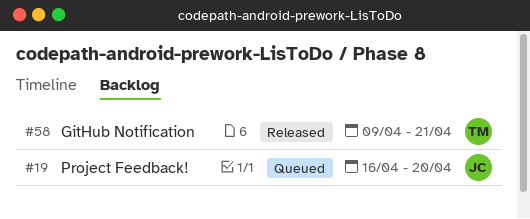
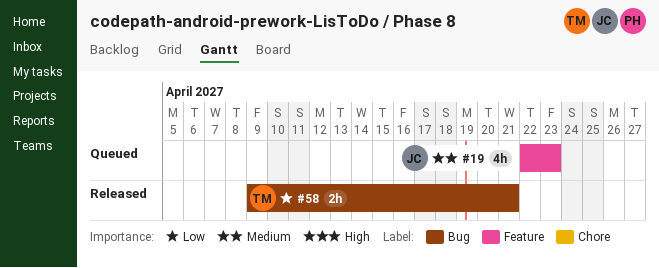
#19, start: Apr 16 -> Apr 22
#19, due: Apr 20 -> Apr 23

